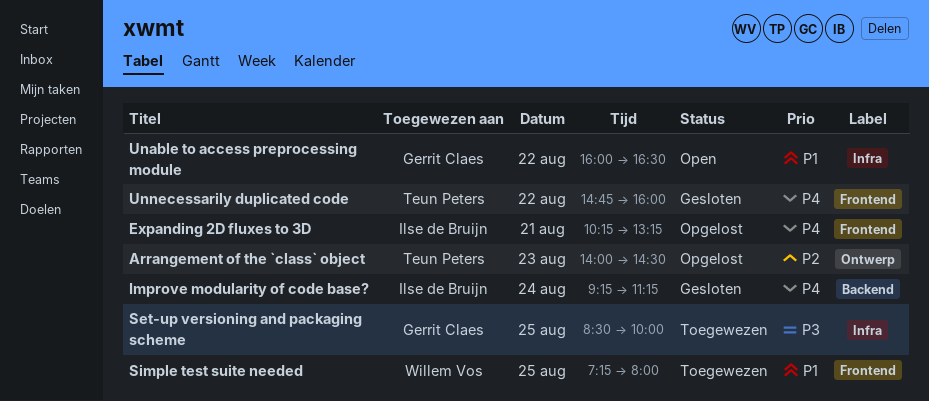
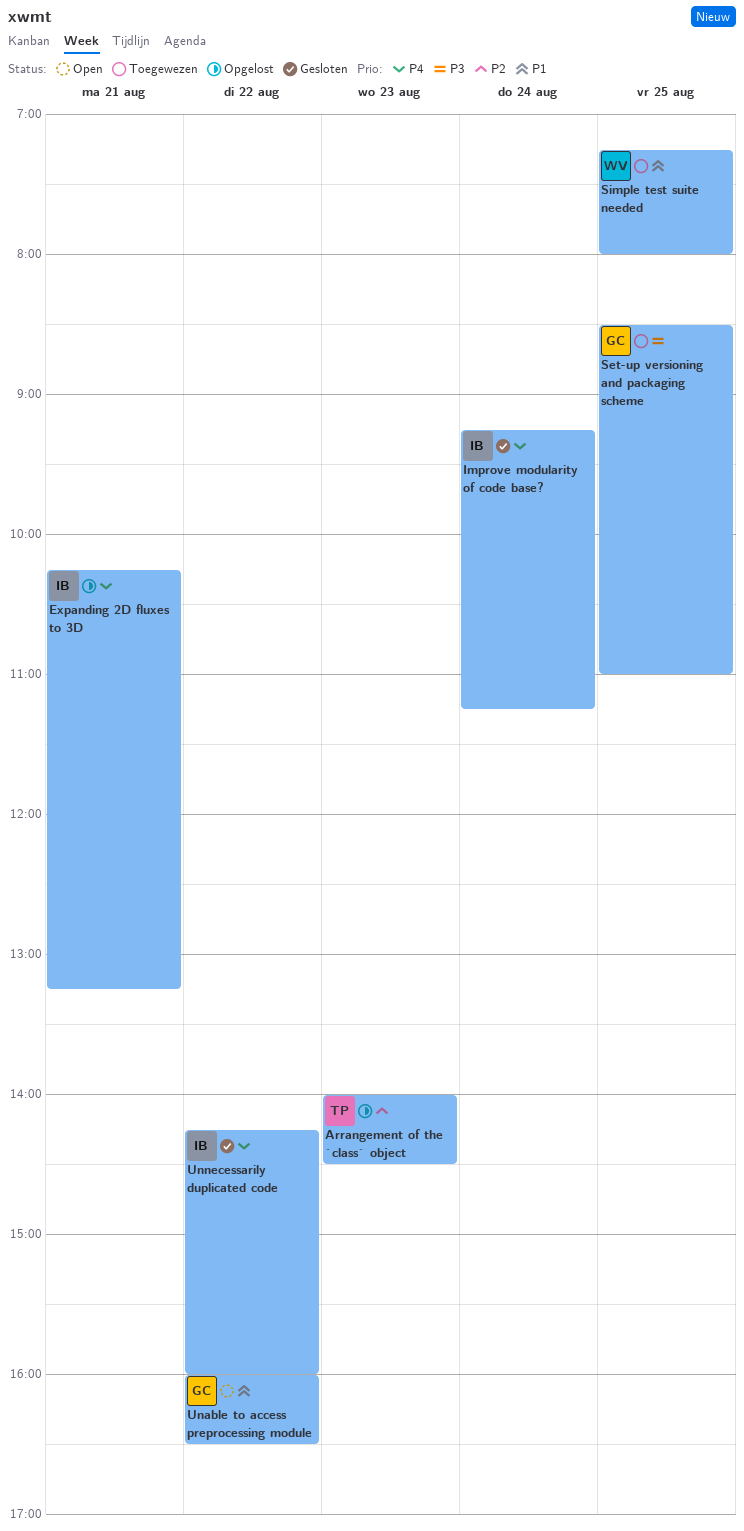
Set-up versioning and packaging scheme, ends: 10:00 -> 11:00
Unnecessarily duplicated code, owner: Teun Peters -> Ilse de Bruijn
Unnecessarily duplicated code, begins: 14:45 -> 14:15

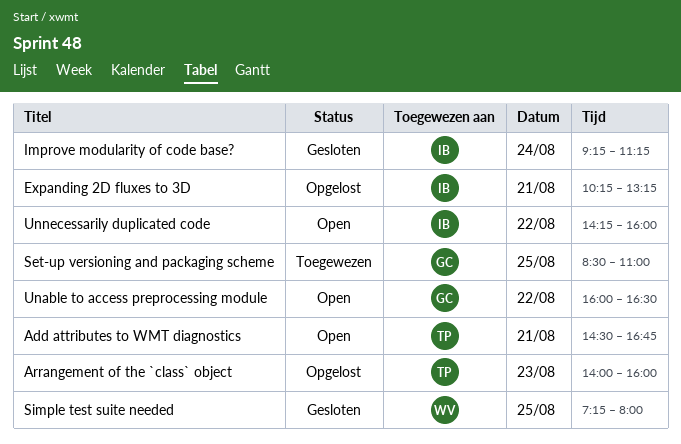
Add attributes to WMT diagnostics: none -> present
Arrangement of the `class` object, ends: 14:30 -> 16:00
Simple test suite needed, status: Toegewezen -> Gesloten
Unnecessarily duplicated code, status: Gesloten -> Open

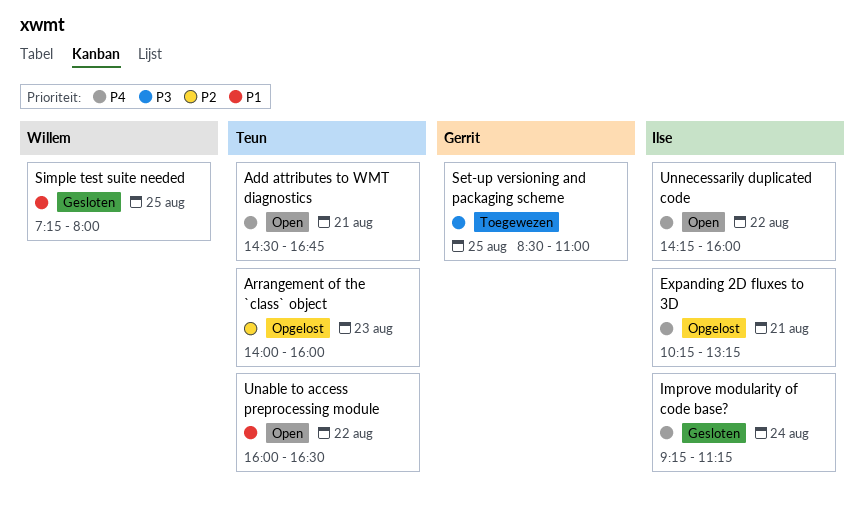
Unable to access preprocessing module, owner: Gerrit -> Teun

